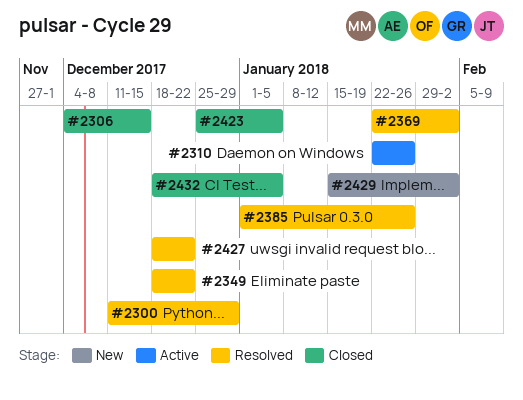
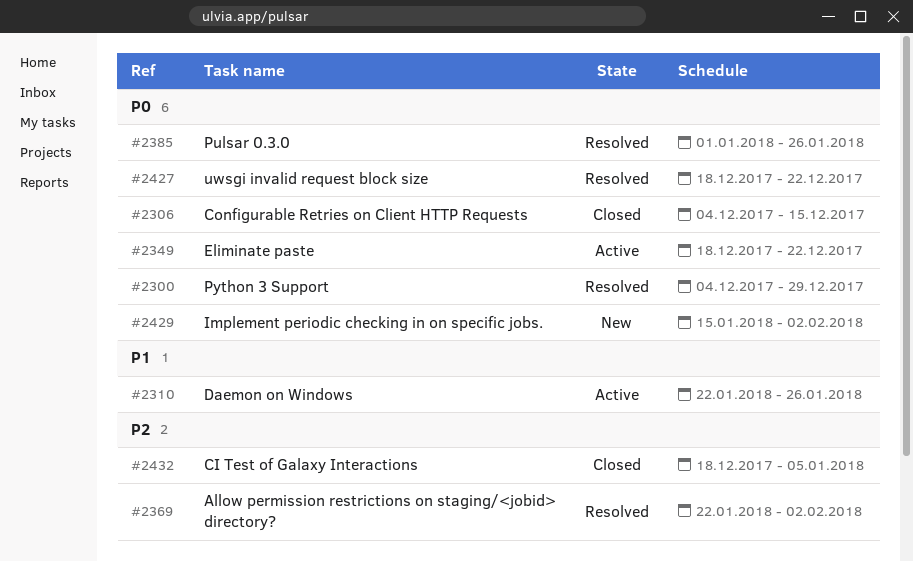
#2300, start: Dec 11 -> Dec 4
#2349, status: Resolved -> Active
#2423: present -> none

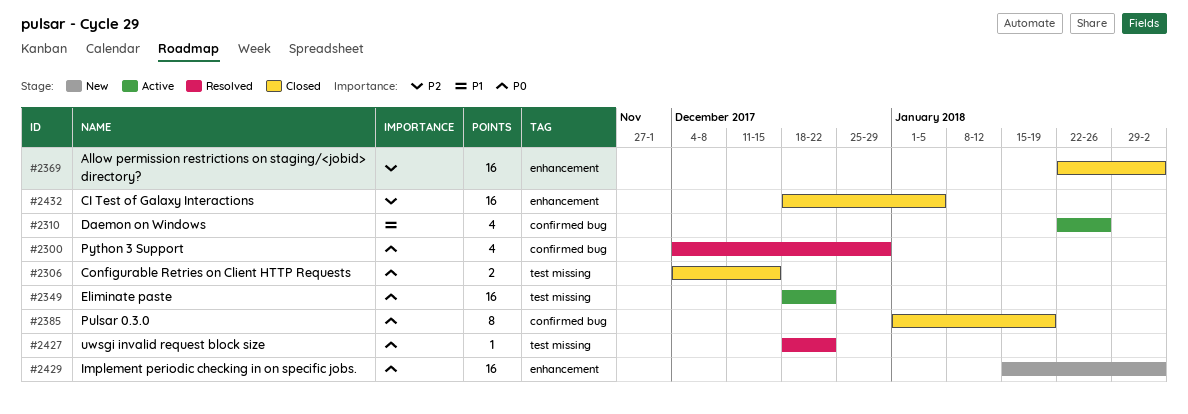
#2369, status: Resolved -> Closed
#2385, status: Resolved -> Closed
#2385, due: Jan 26 -> Jan 19

